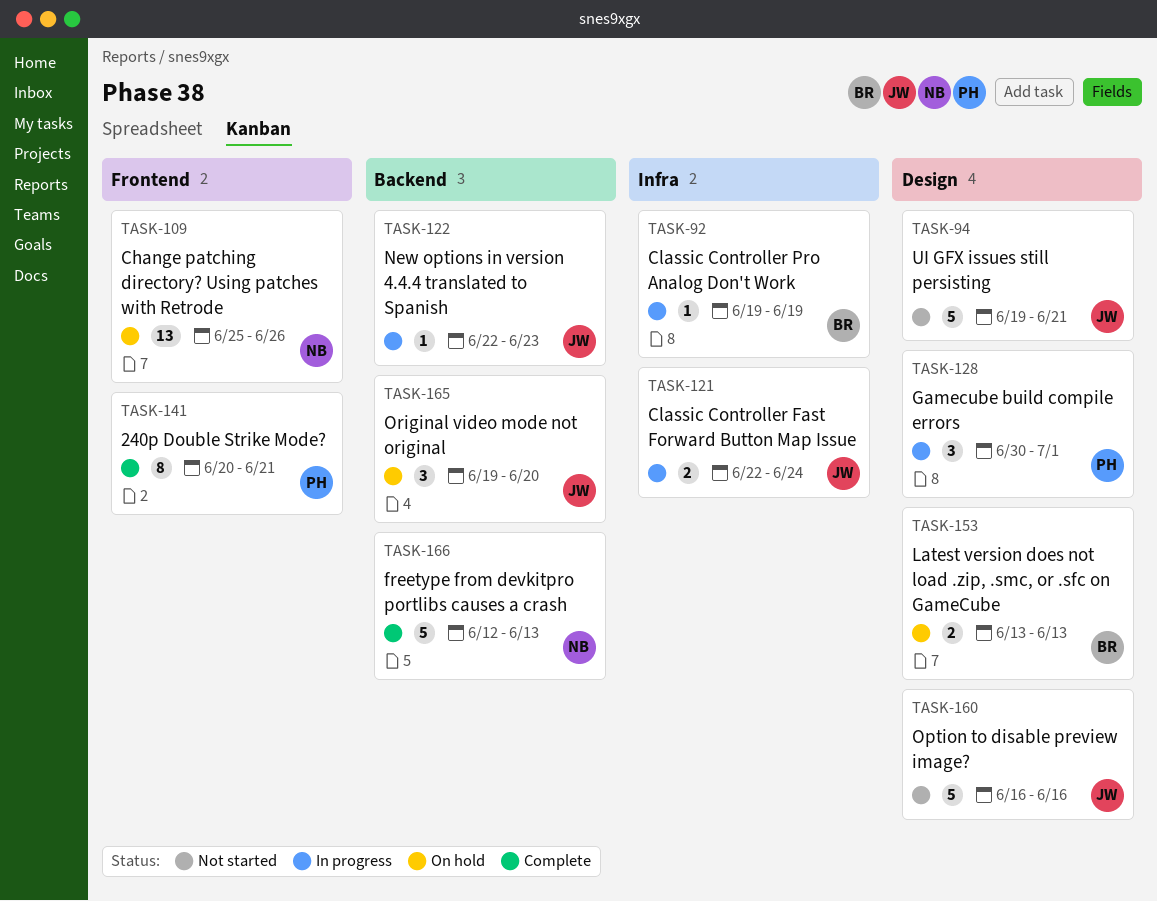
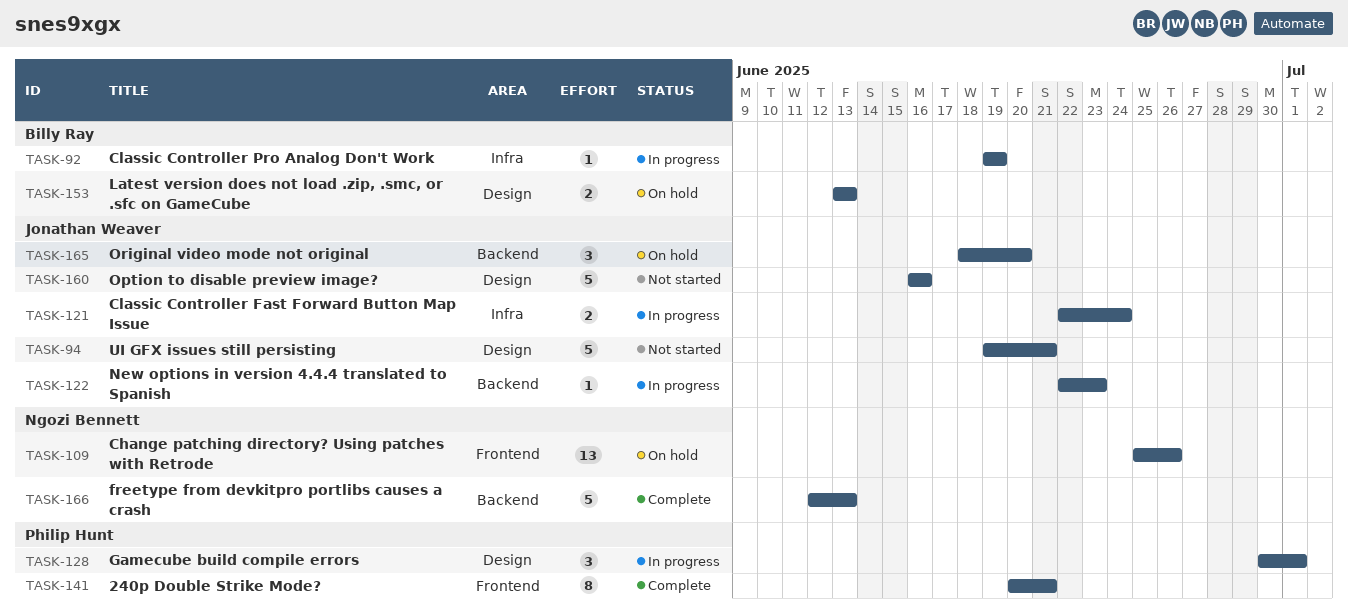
TASK-165, start: Jun 19 -> Jun 18

